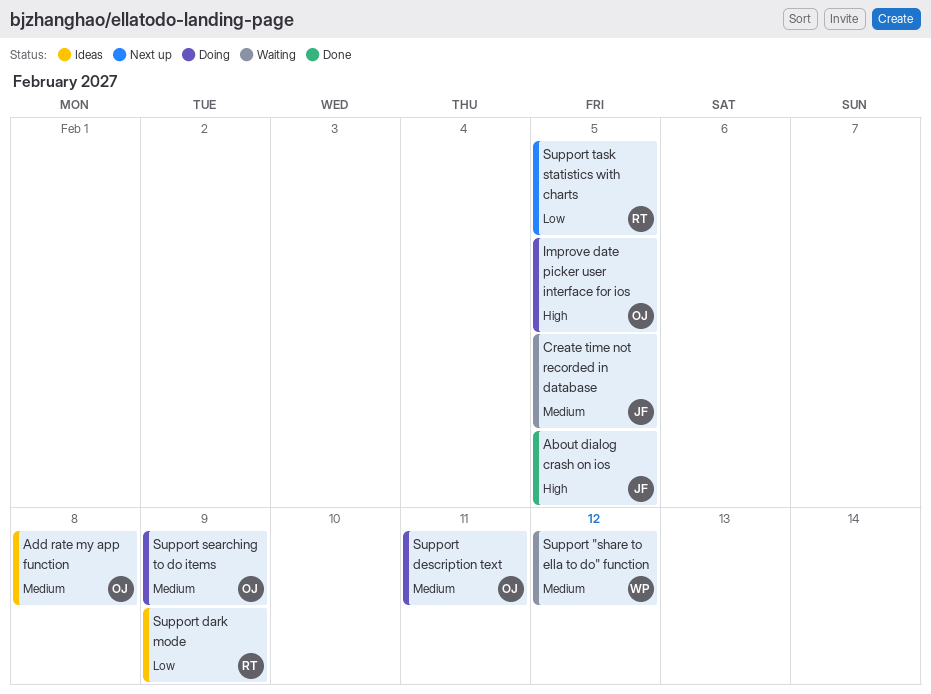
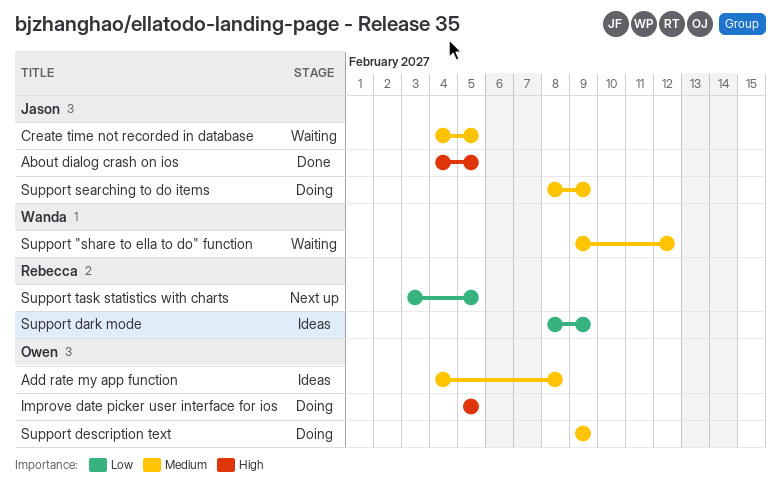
Support description text, due: Feb 11 -> Feb 9
Support searching to do items, owner: Owen -> Jason

